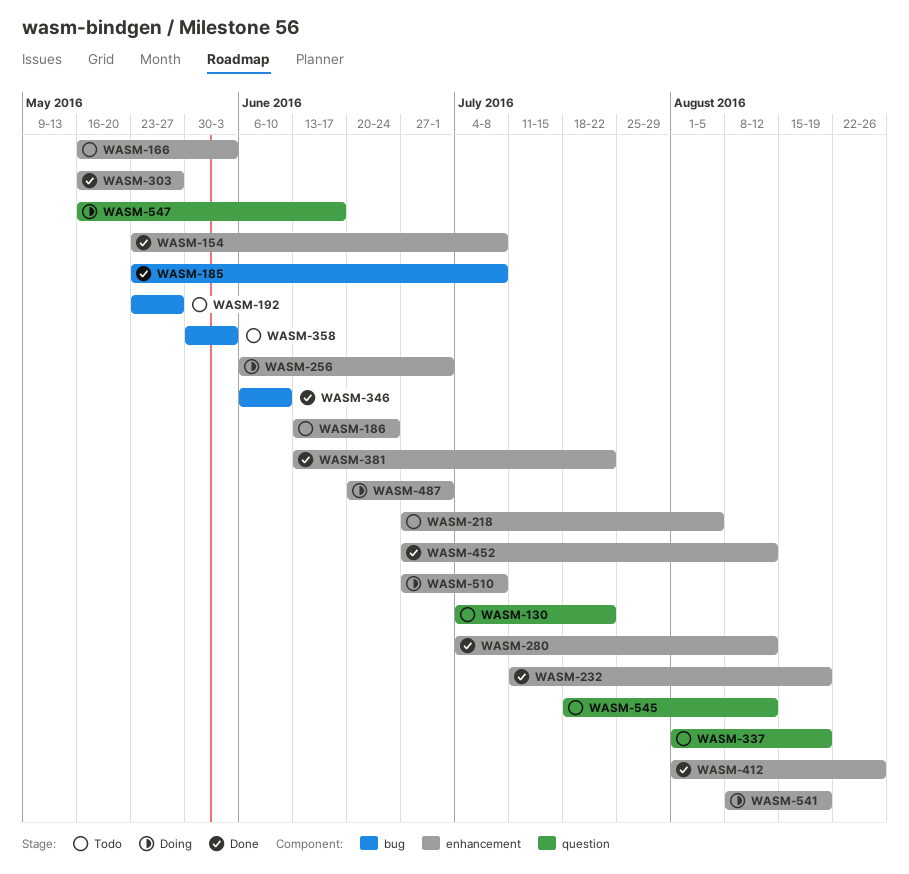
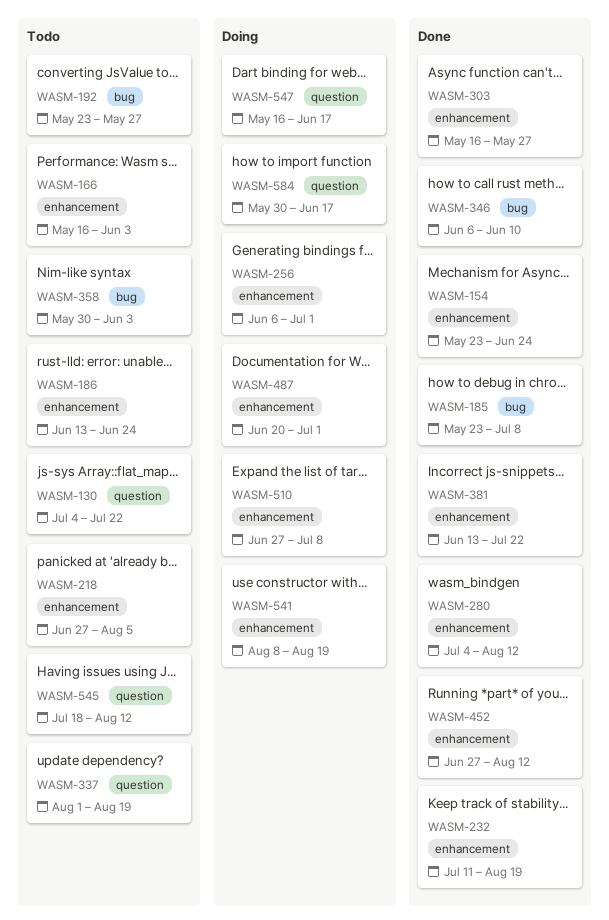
WASM-154, due: Jul 8 -> Jun 24
WASM-412: present -> none
WASM-584: none -> present

